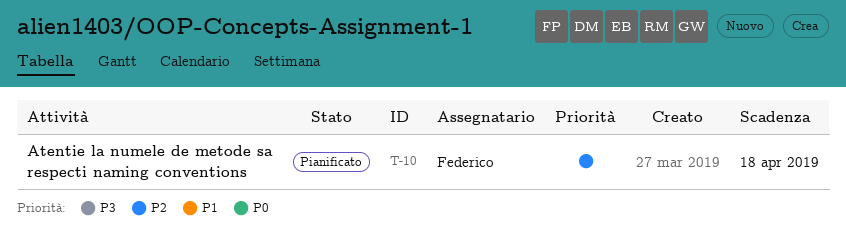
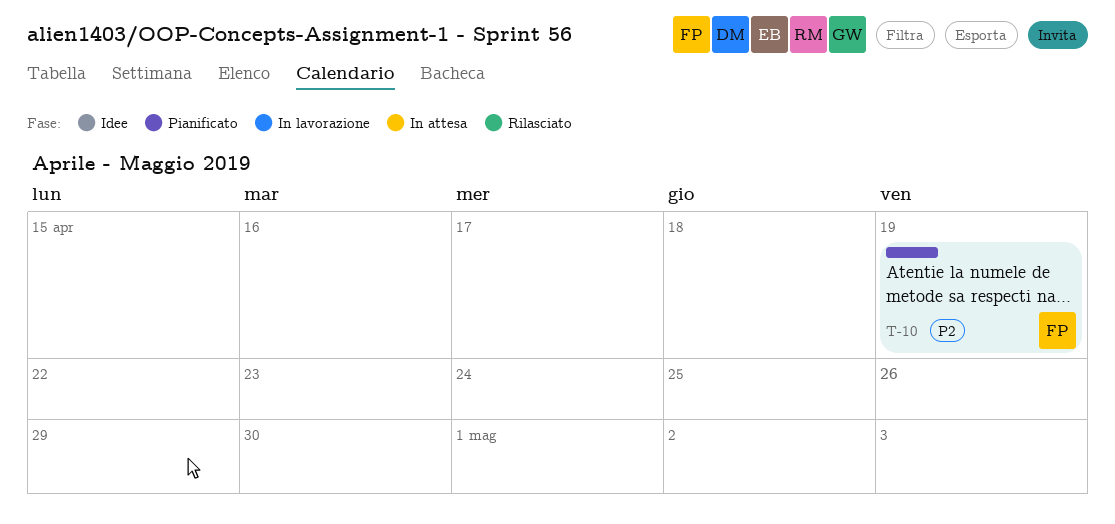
T-10, due: Apr 18 -> Apr 19

